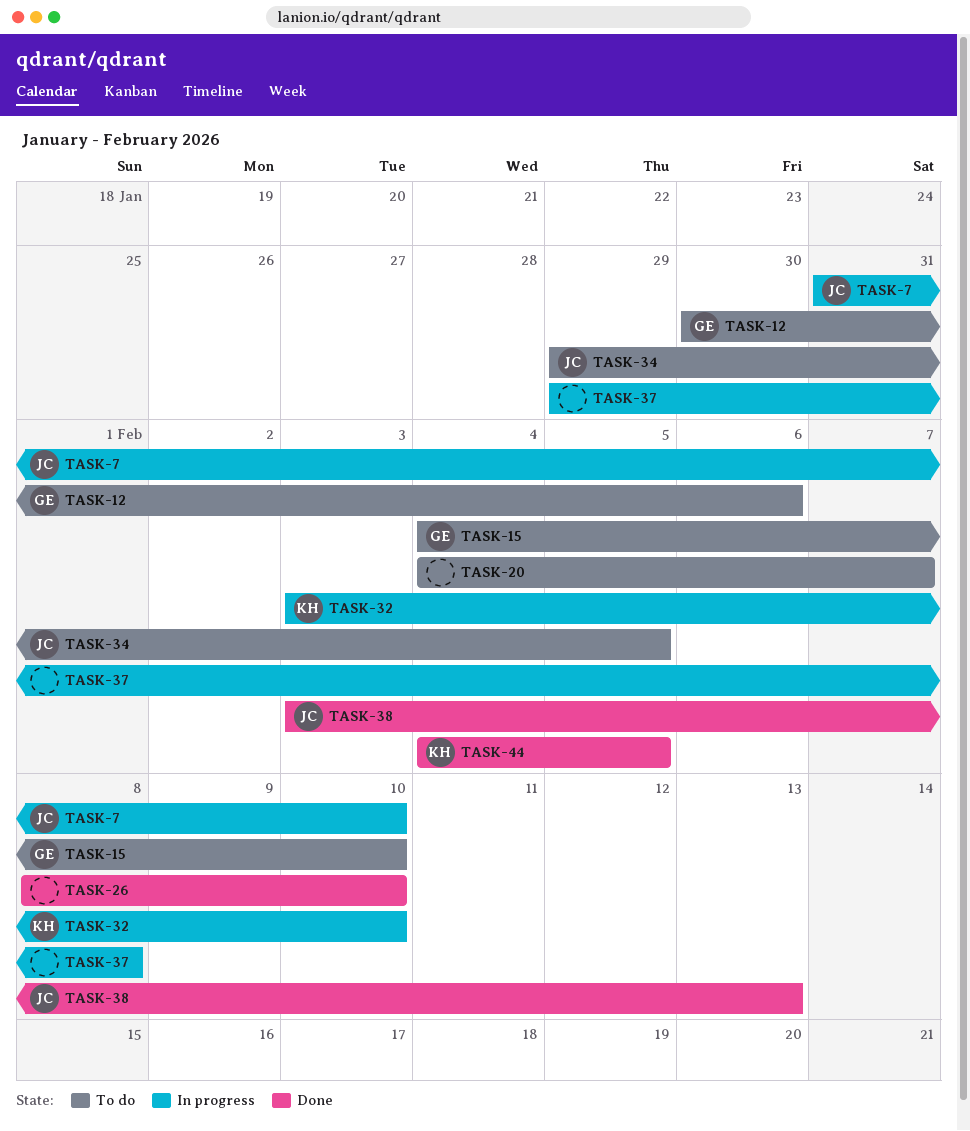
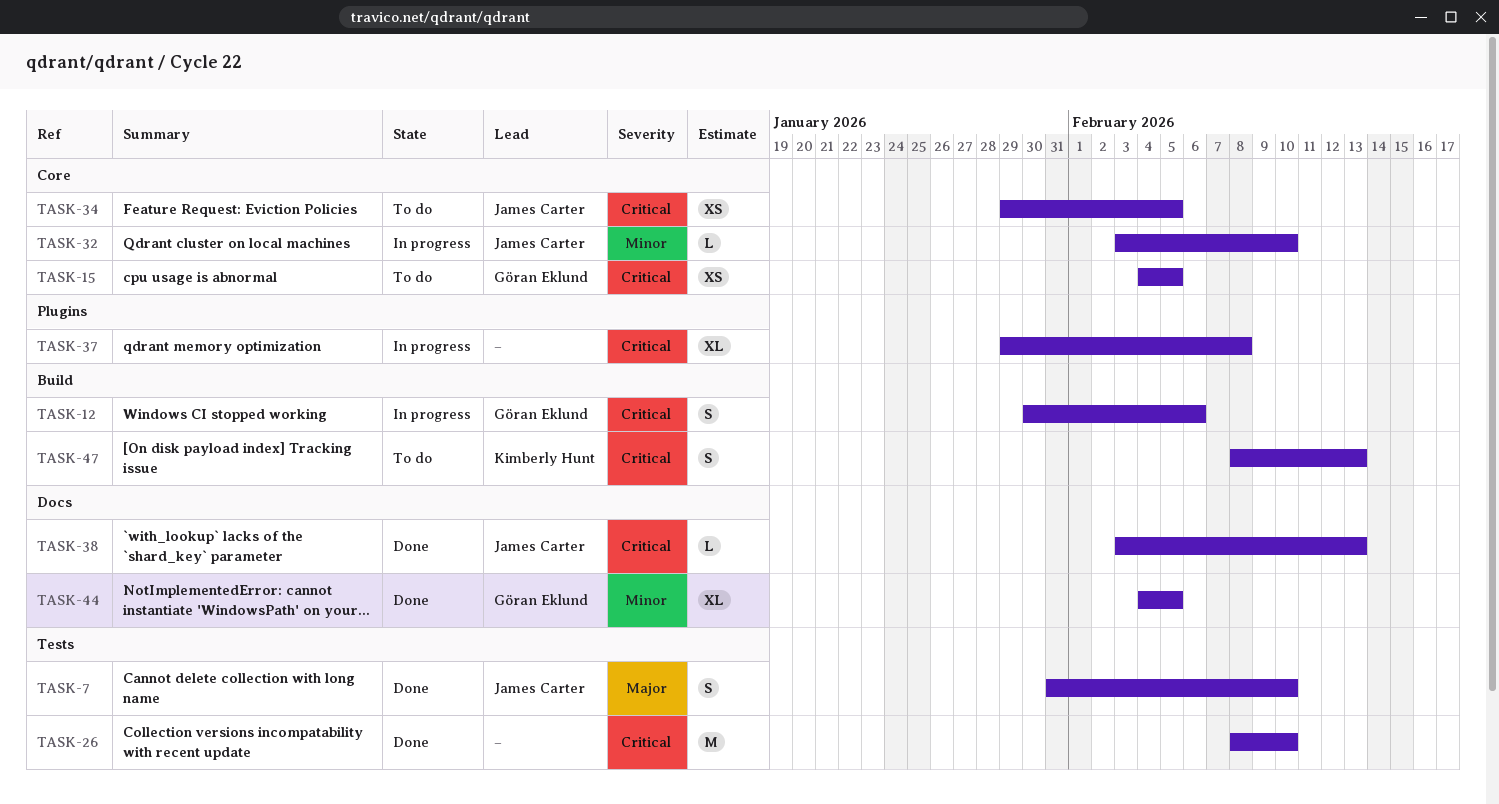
TASK-7, status: In progress -> Done
TASK-12, status: To do -> In progress
TASK-15, due: Feb 10 -> Feb 5
TASK-20: present -> none
TASK-32, owner: Kimberly Hunt -> James Carter
TASK-44, owner: Kimberly Hunt -> Göran Eklund
TASK-47: none -> present

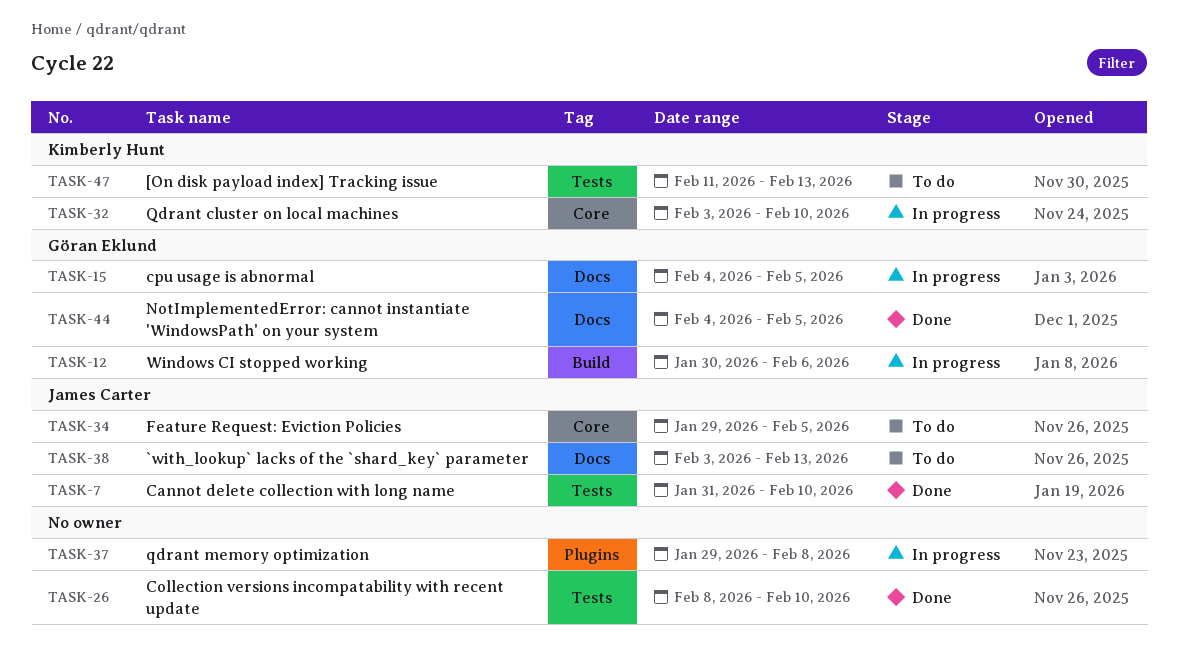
TASK-15, status: To do -> In progress
TASK-15, label: Core -> Docs
TASK-32, owner: James Carter -> Kimberly Hunt
TASK-38, status: Done -> To do
TASK-47, label: Build -> Tests
TASK-47, start: Feb 8 -> Feb 11

